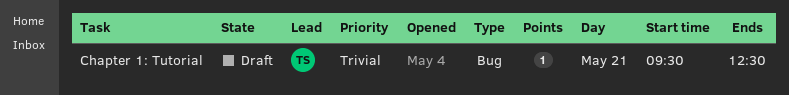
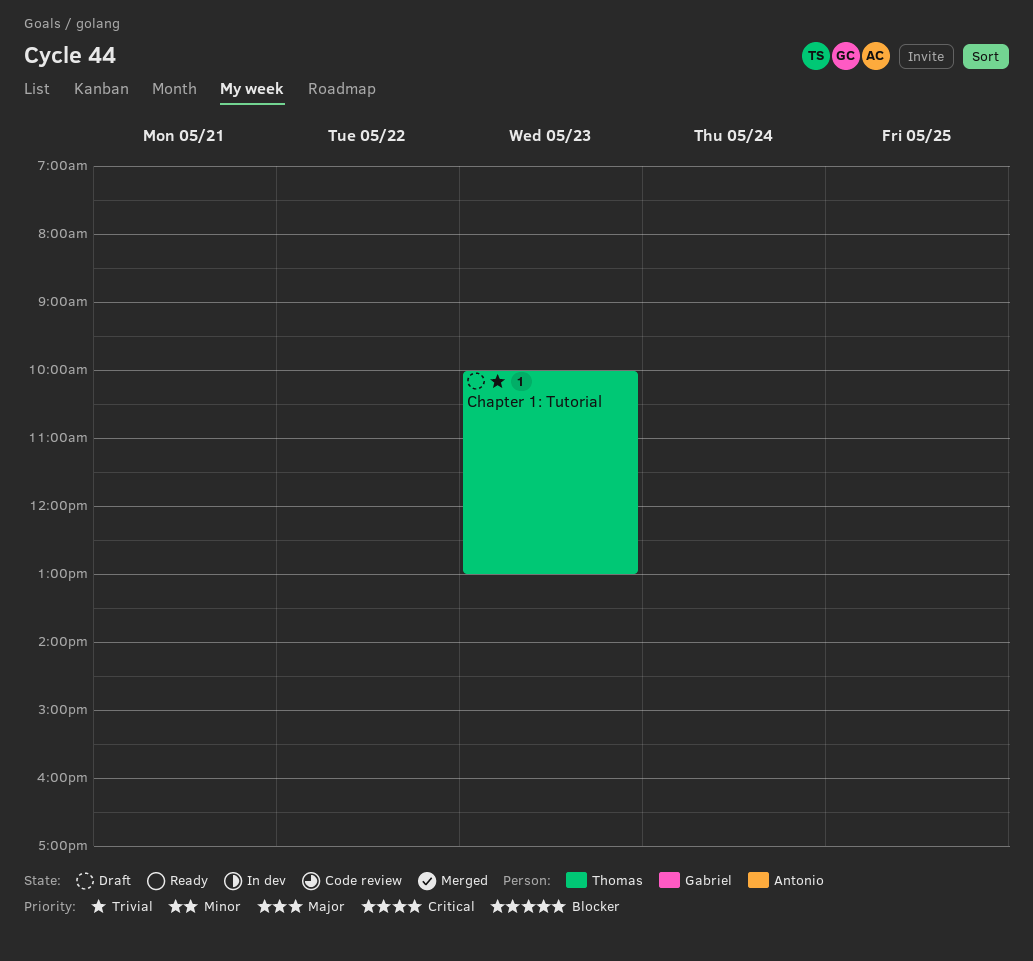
Chapter 1: Tutorial, day: May 21 -> May 23
Chapter 1: Tutorial, begins: 09:30 -> 10:00
Chapter 1: Tutorial, ends: 12:30 -> 13:00

